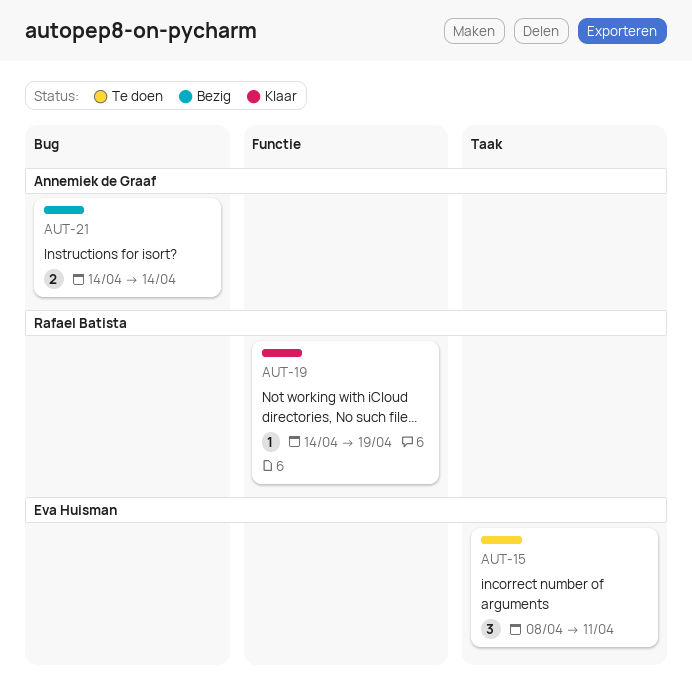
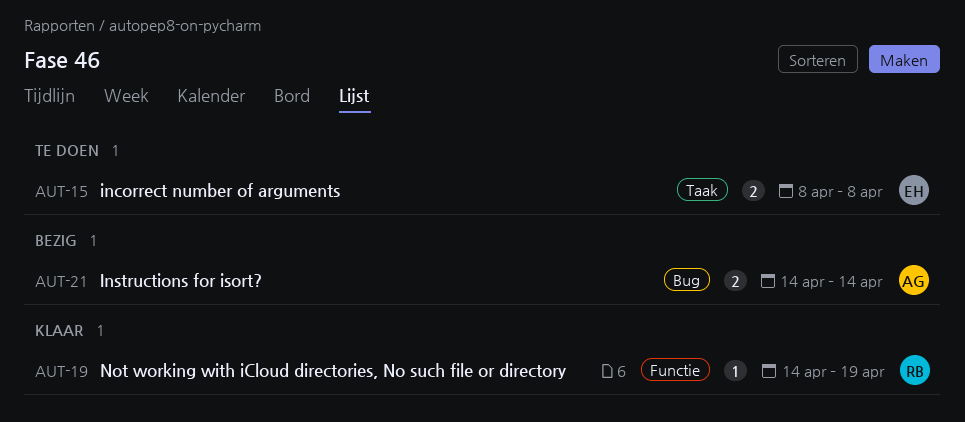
AUT-15, estimate: 3 -> 2
AUT-15, due: Apr 11 -> Apr 8

